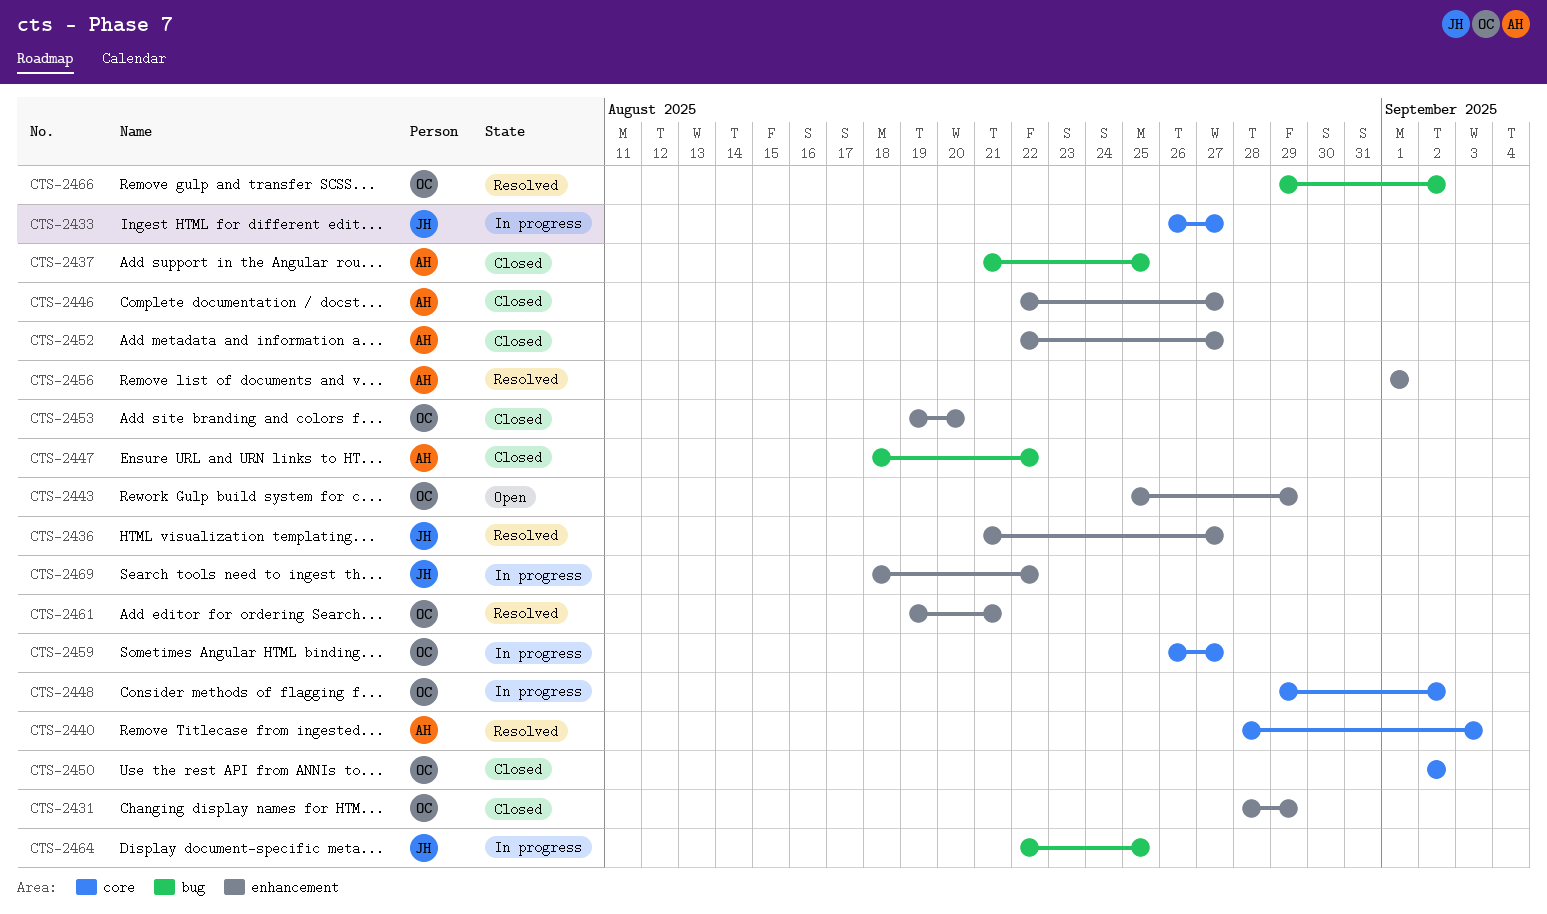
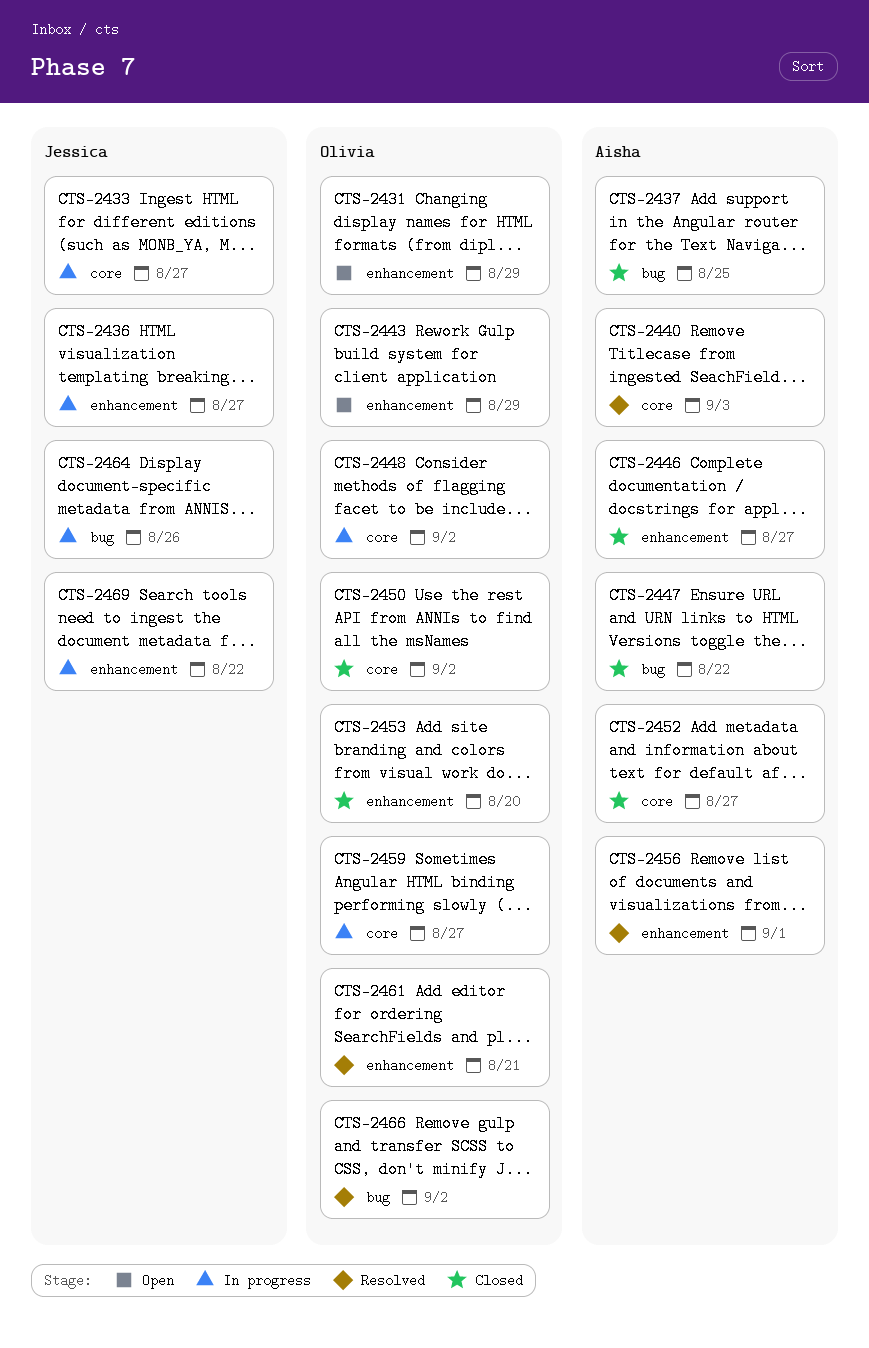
CTS-2431, status: Closed -> Open
CTS-2436, status: Resolved -> In progress
CTS-2452, label: enhancement -> core
CTS-2464, due: Aug 25 -> Aug 26

